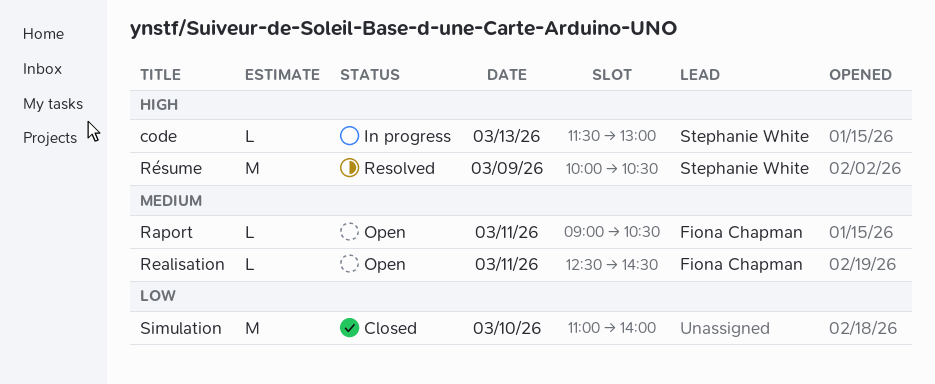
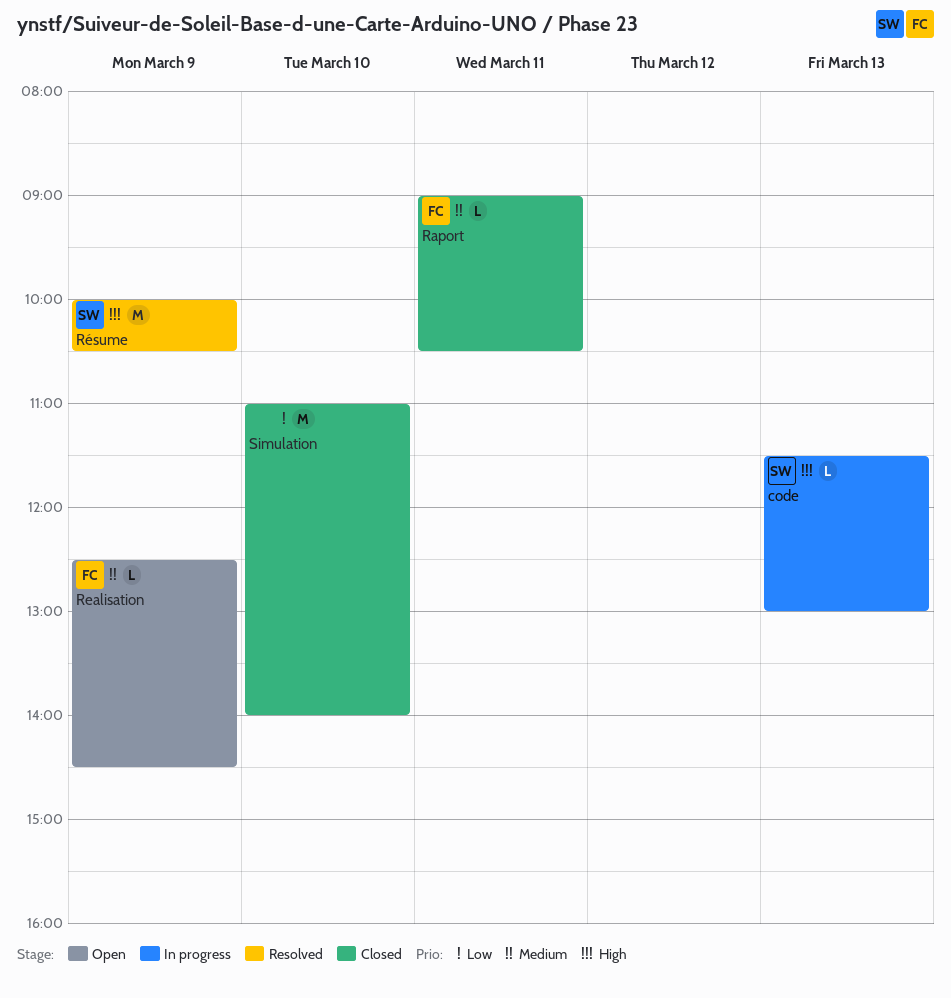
Raport, status: Open -> Closed
Realisation, day: Mar 11 -> Mar 9

